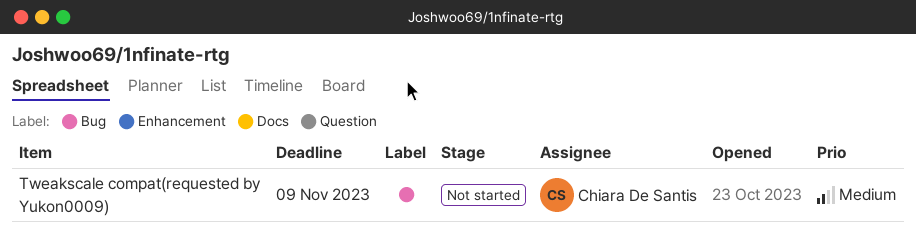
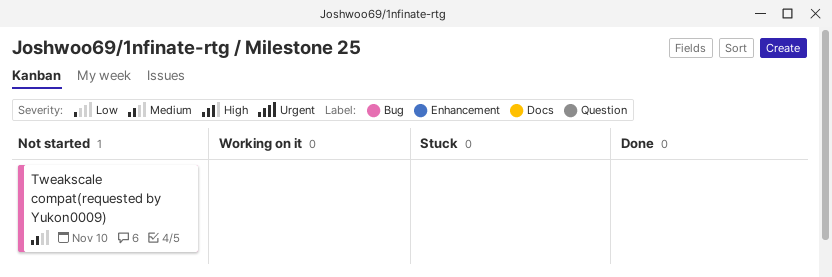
Tweakscale compat(requested by Yukon0009), due: Nov 9 -> Nov 10

